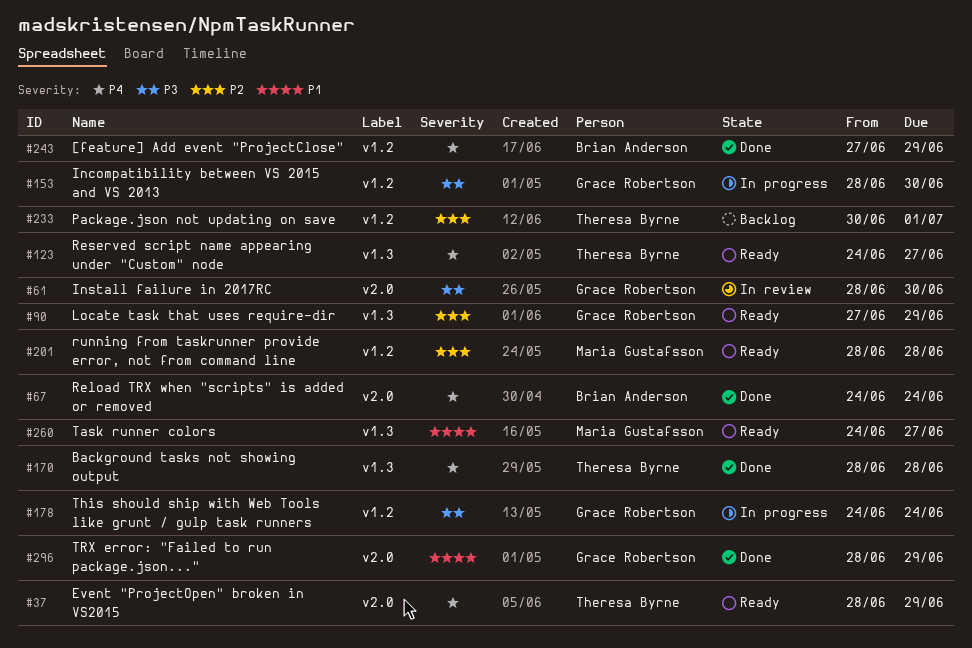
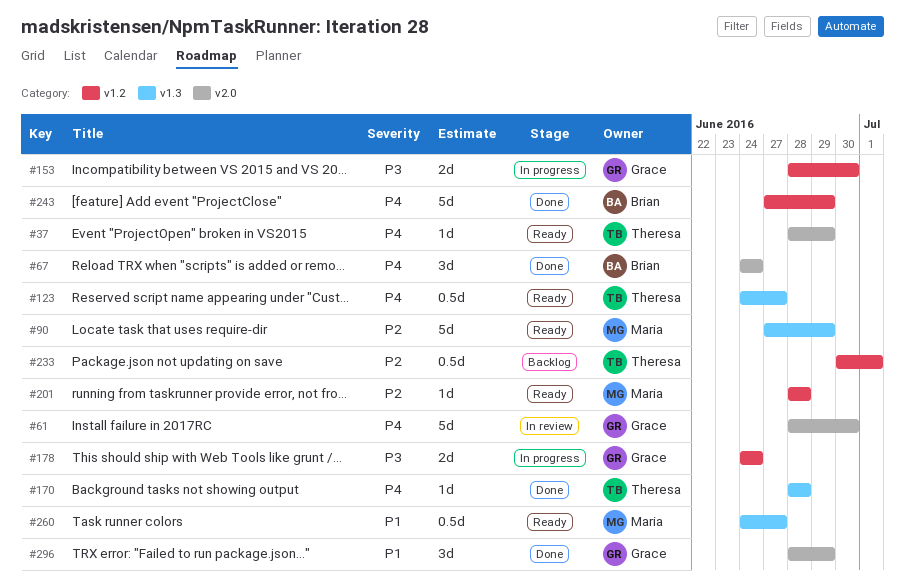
#61, priority: P3 -> P4
#90, owner: Grace Robertson -> Maria Gustafsson

